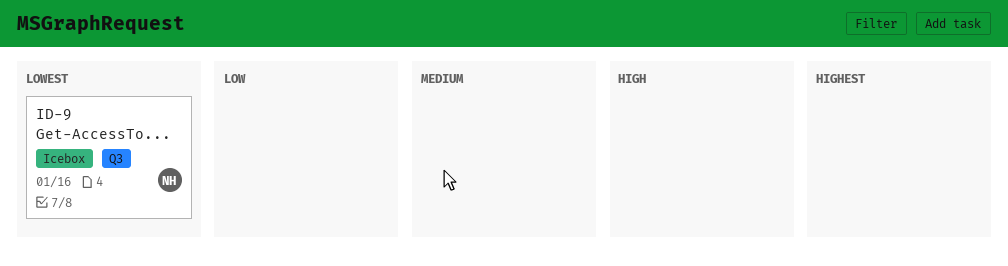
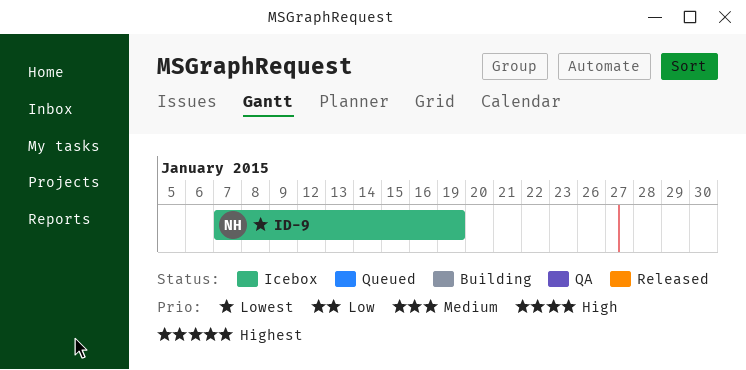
ID-9, due: Jan 16 -> Jan 19

